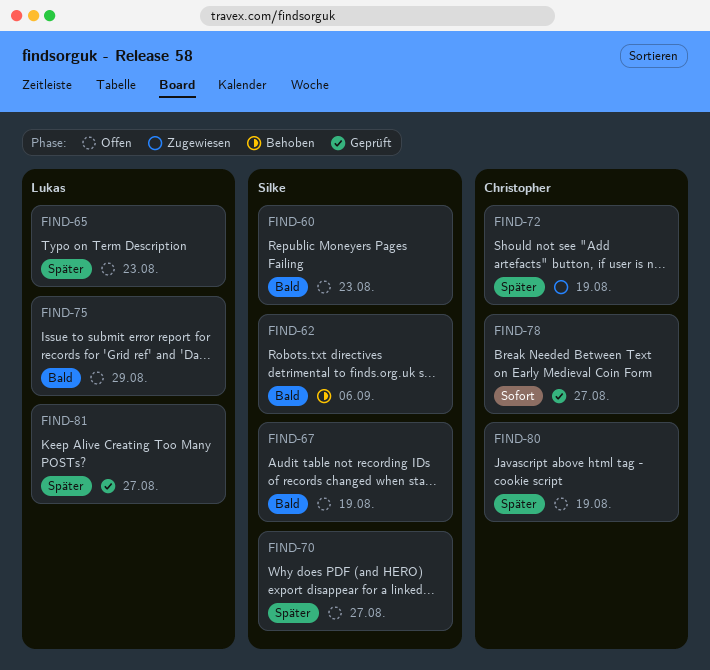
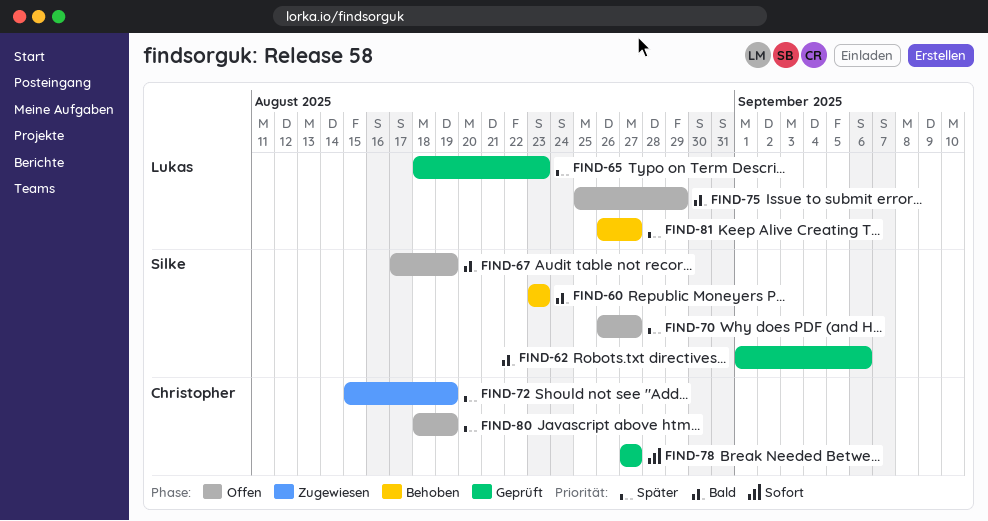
FIND-60, status: Offen -> Behoben
FIND-62, status: Behoben -> Geprüft
FIND-65, status: Offen -> Geprüft
FIND-81, status: Geprüft -> Behoben

